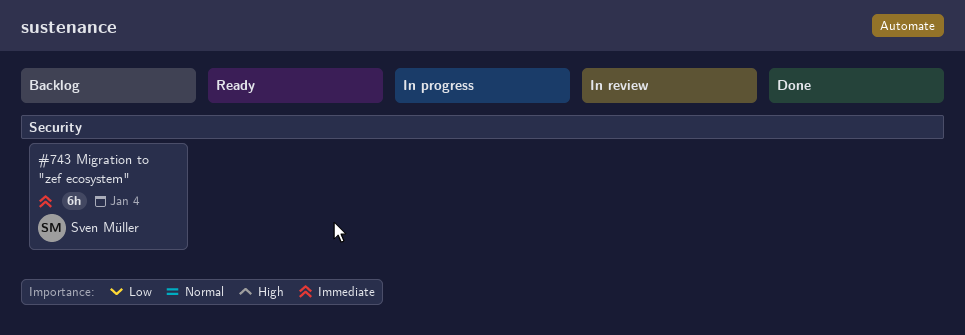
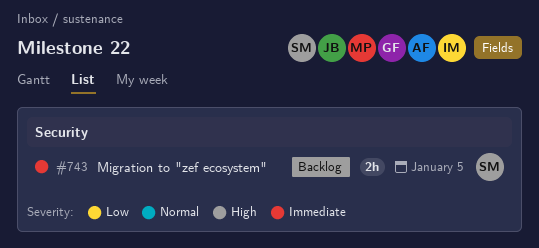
#743, estimate: 6h -> 2h
#743, due: Jan 4 -> Jan 5

